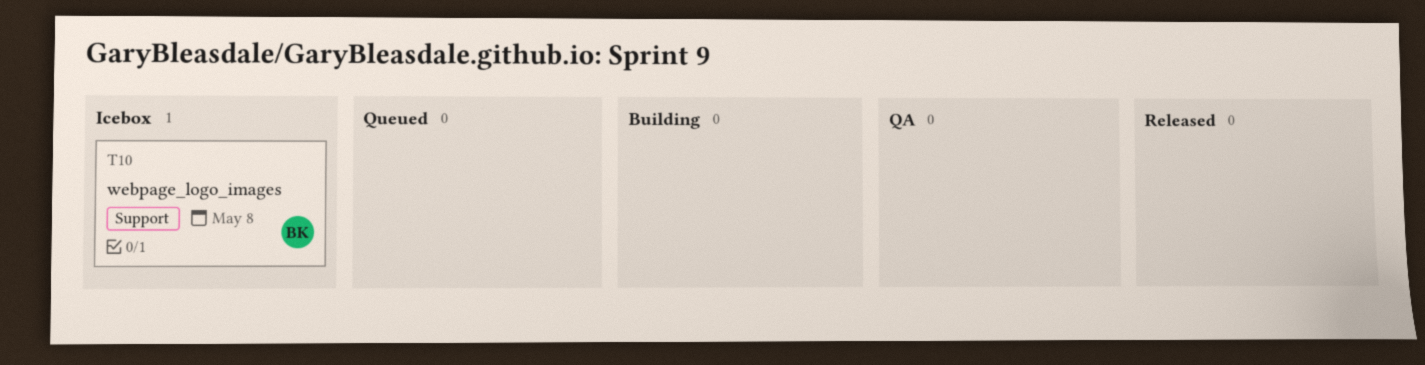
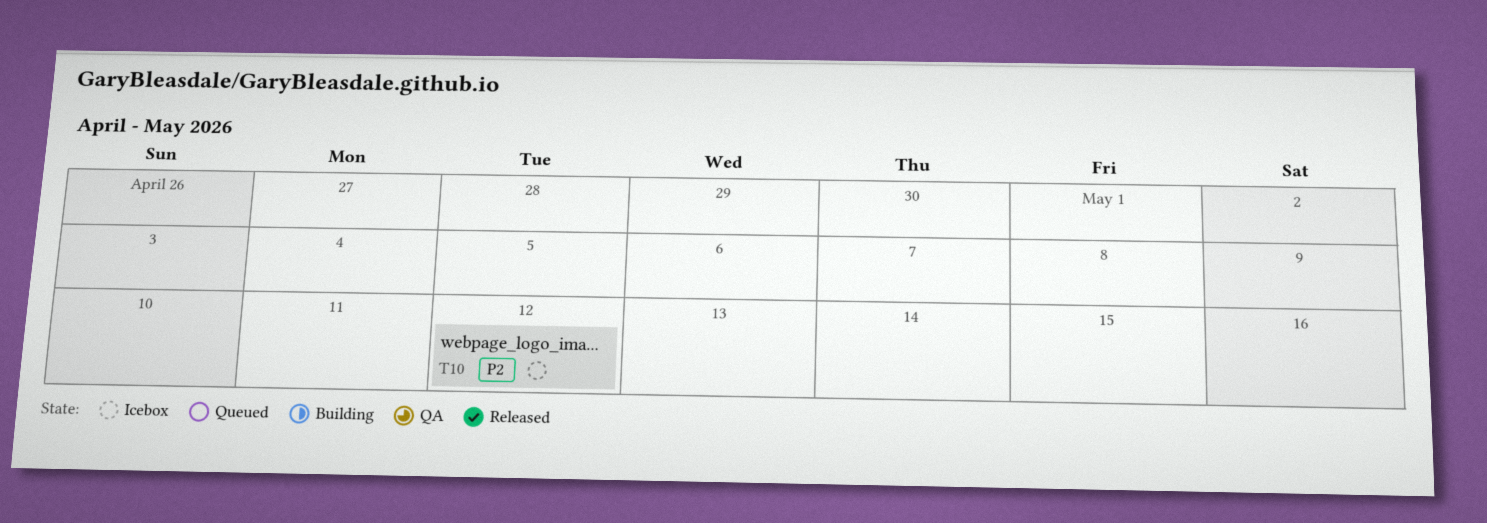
T10, due: May 8 -> May 12

